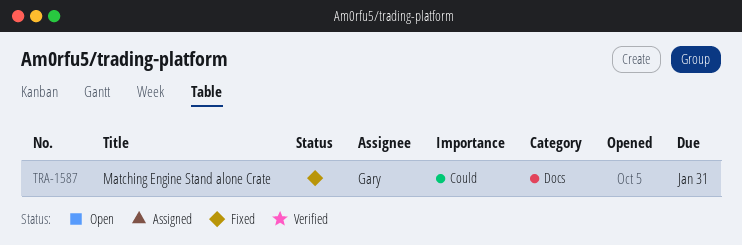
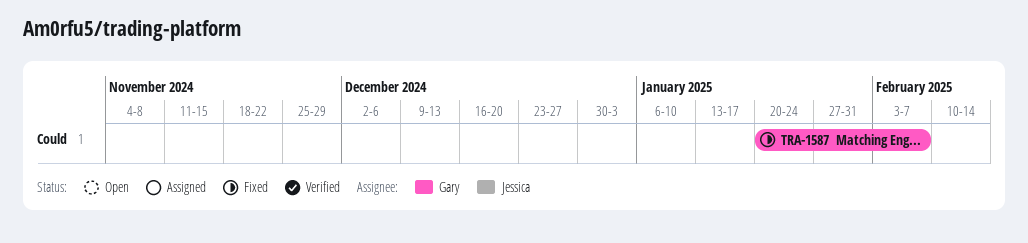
TRA-1587, due: Jan 31 -> Feb 7

